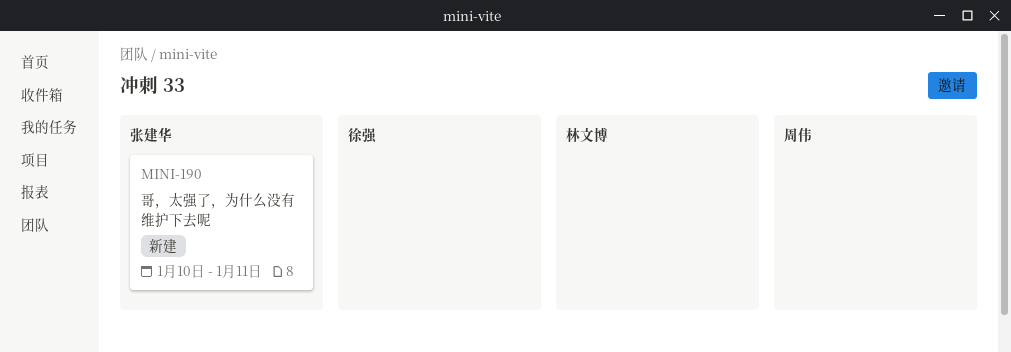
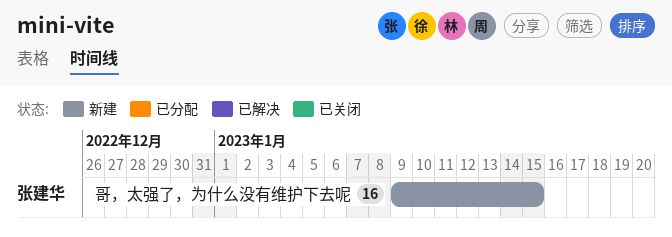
哥，太强了，为什么没有维护下去呢, start: Jan 10 -> Jan 9
哥，太强了，为什么没有维护下去呢, due: Jan 11 -> Jan 15

